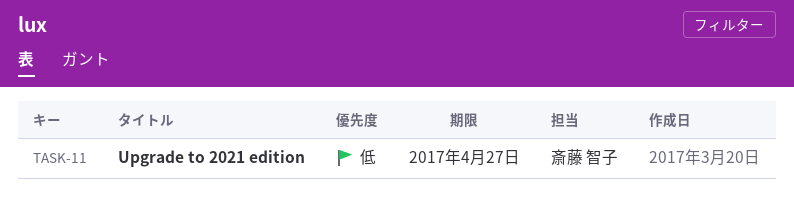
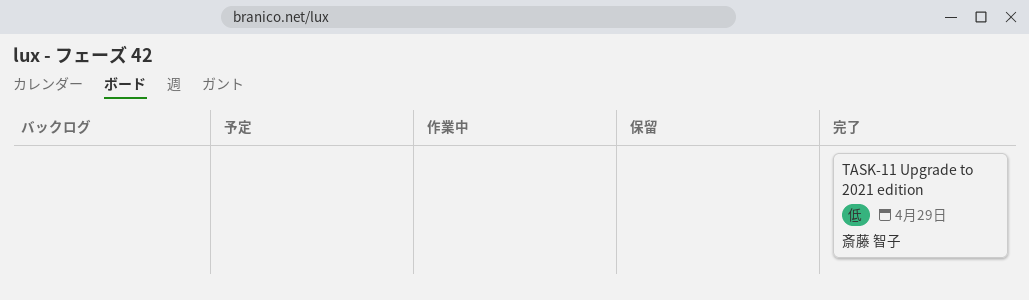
TASK-11, due: Apr 27 -> Apr 29

